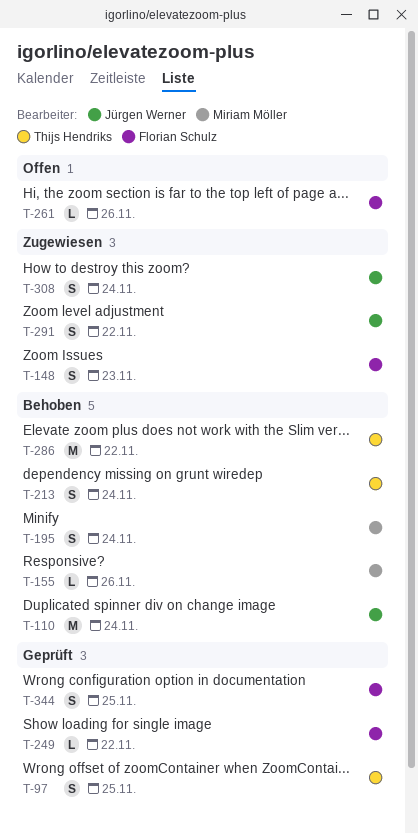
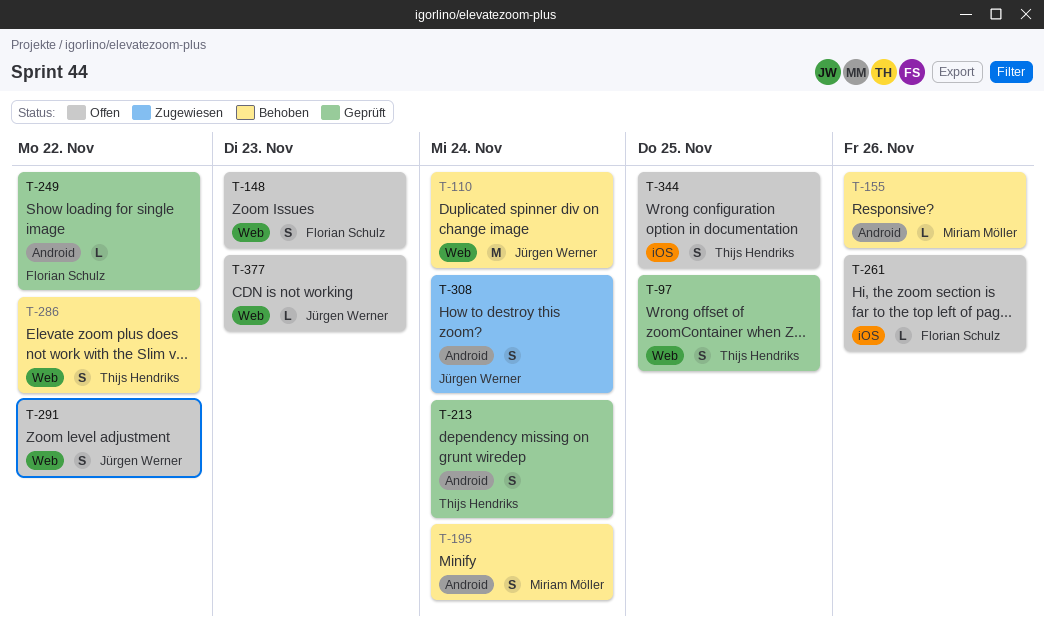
T-148, status: Zugewiesen -> Offen
T-213, status: Behoben -> Geprüft
T-286, estimate: M -> S
T-291, status: Zugewiesen -> Offen
T-344, status: Geprüft -> Offen
T-344, owner: Florian Schulz -> Thijs Hendriks
T-377: none -> present

